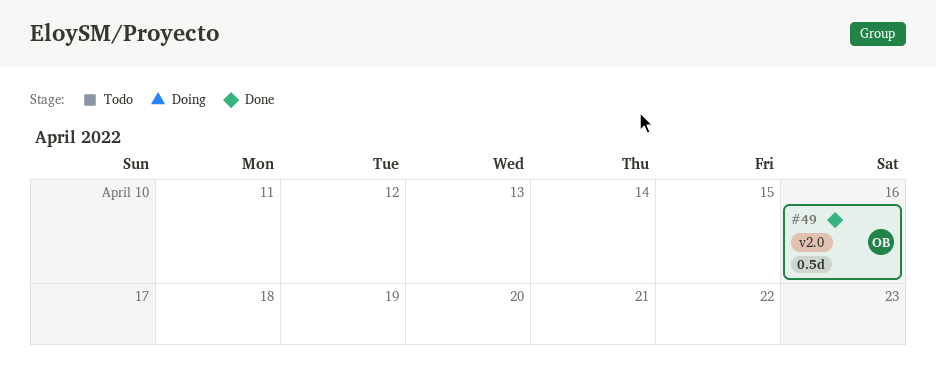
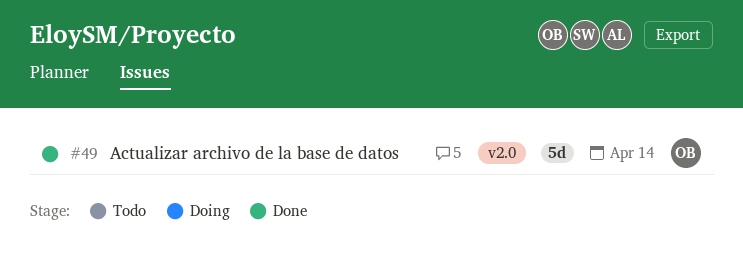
#49, estimate: 0.5d -> 5d
#49, due: Apr 16 -> Apr 14

